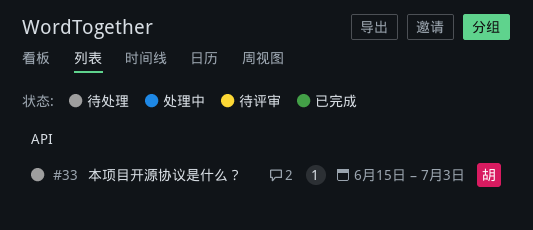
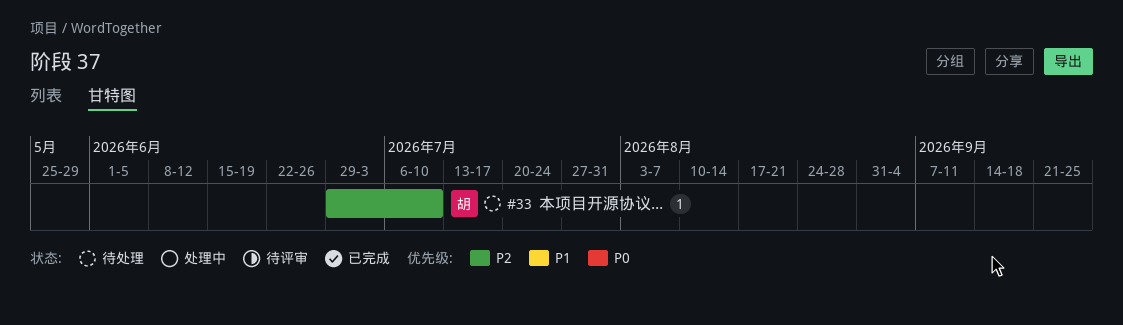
#33, start: Jun 15 -> Jun 29
#33, due: Jul 3 -> Jul 10

